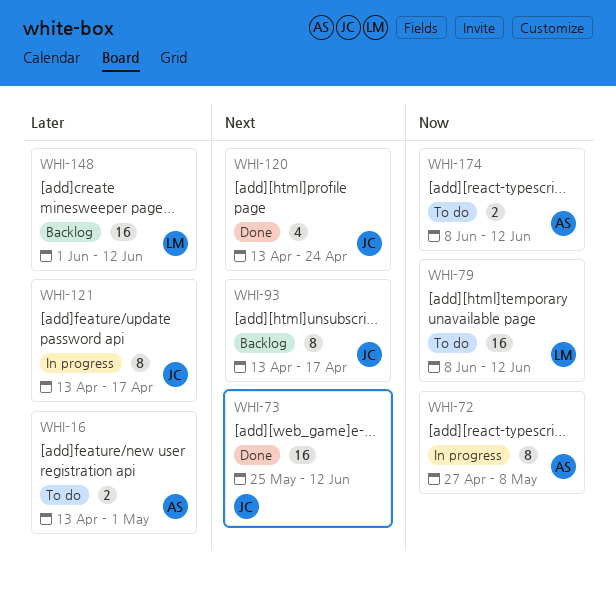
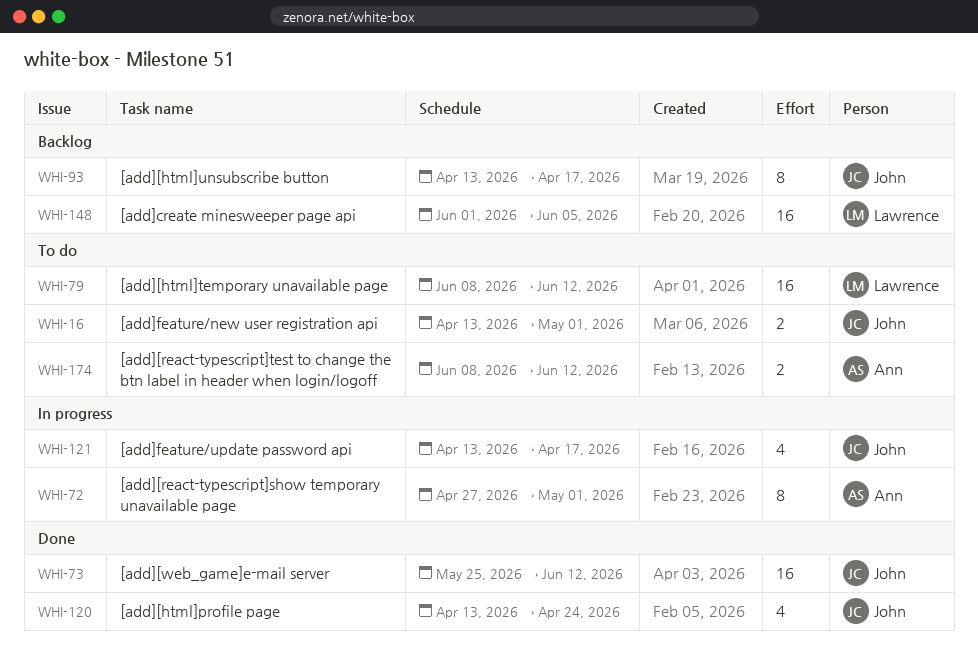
WHI-16, owner: Ann -> John
WHI-72, due: May 8 -> May 1
WHI-121, estimate: 8 -> 4
WHI-148, due: Jun 12 -> Jun 5

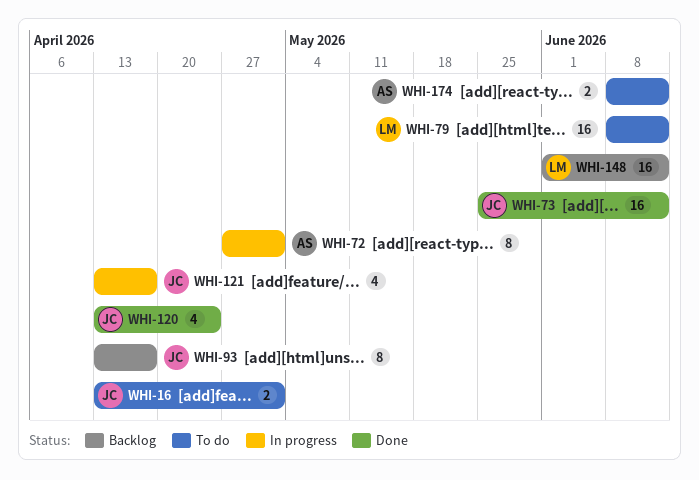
WHI-148, due: Jun 5 -> Jun 12

